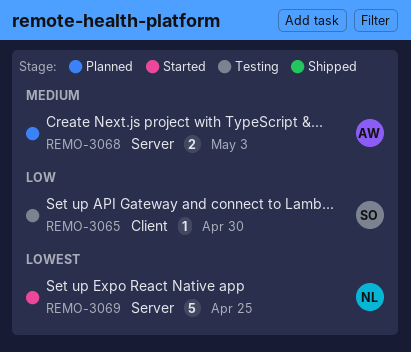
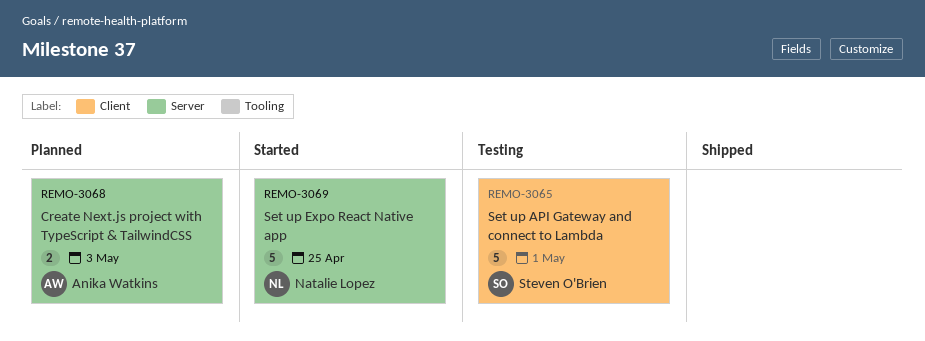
REMO-3065, estimate: 1 -> 5
REMO-3065, due: Apr 30 -> May 1

